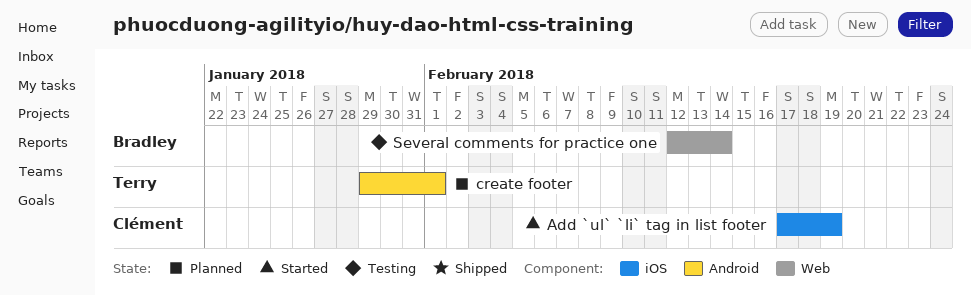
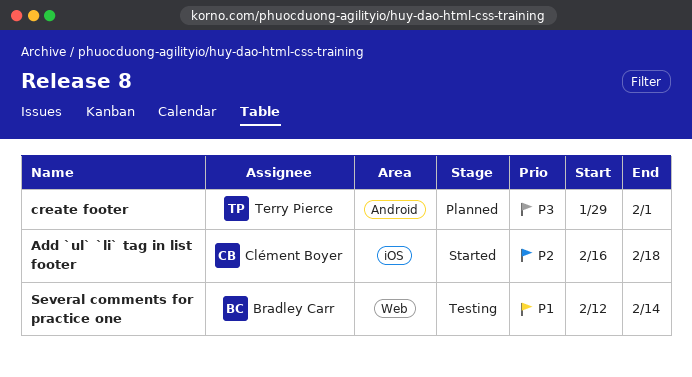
Add `ul` `li` tag in list footer, start: Feb 17 -> Feb 16
Add `ul` `li` tag in list footer, due: Feb 19 -> Feb 18

